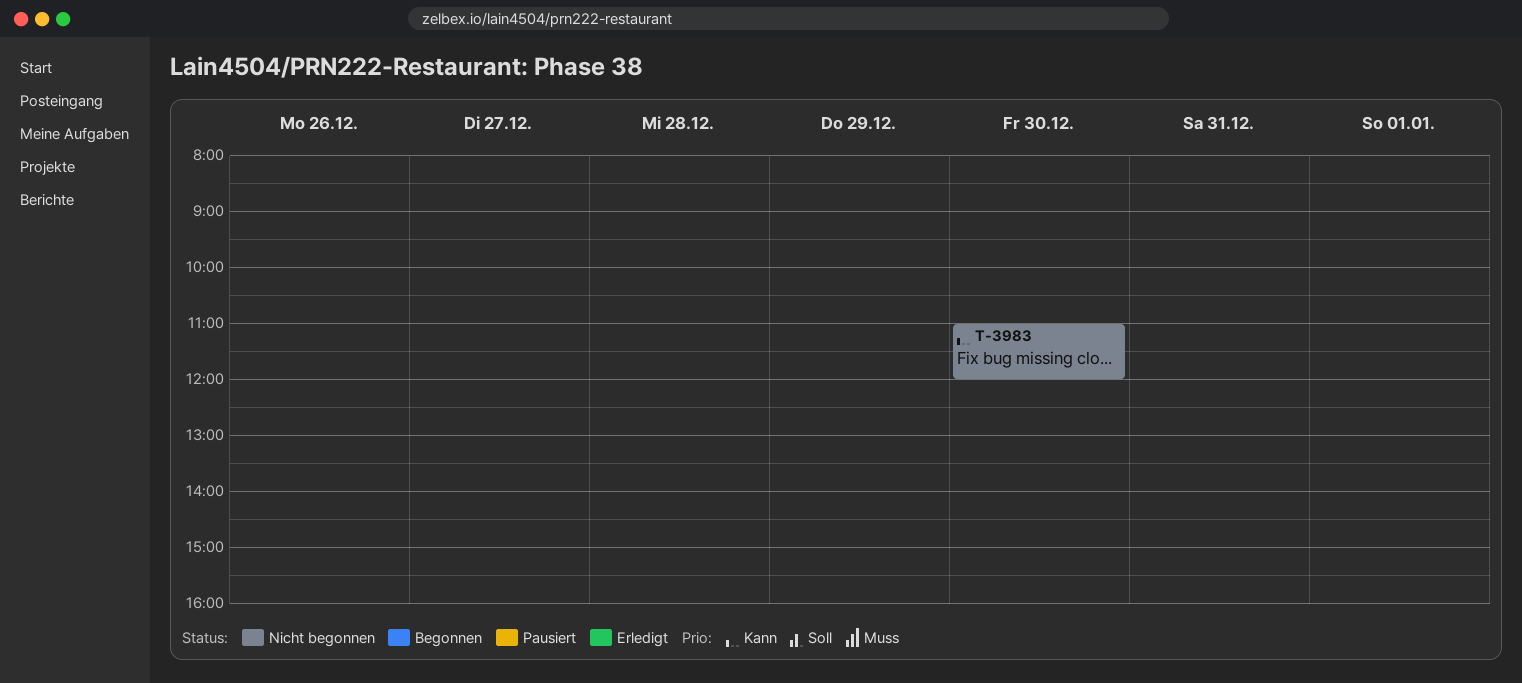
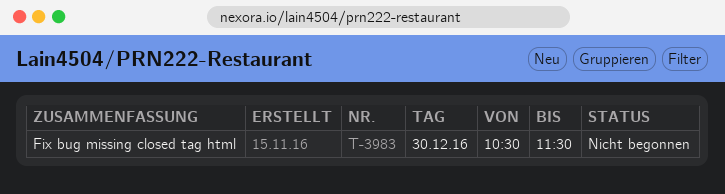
T-3983, begins: 11:00 -> 10:30
T-3983, ends: 12:00 -> 11:30

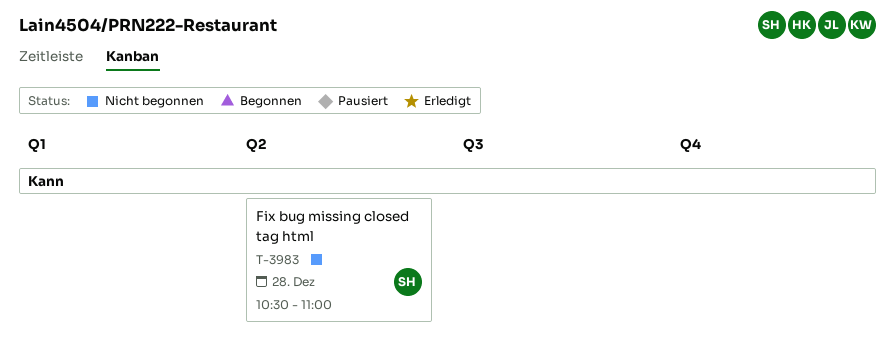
T-3983, day: Dec 30 -> Dec 28
T-3983, ends: 11:30 -> 11:00

